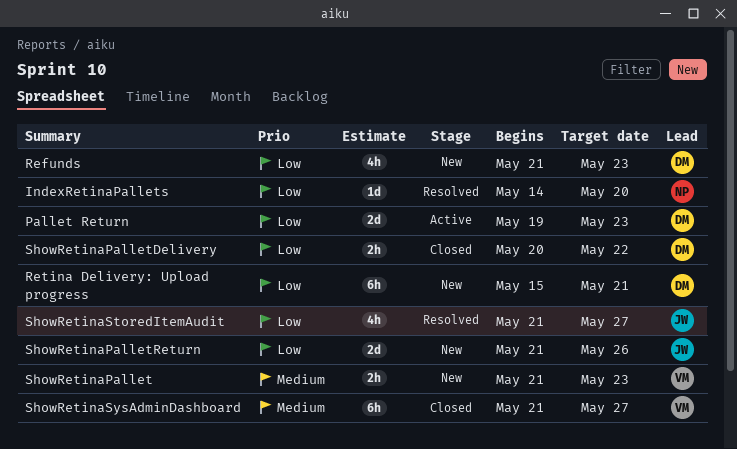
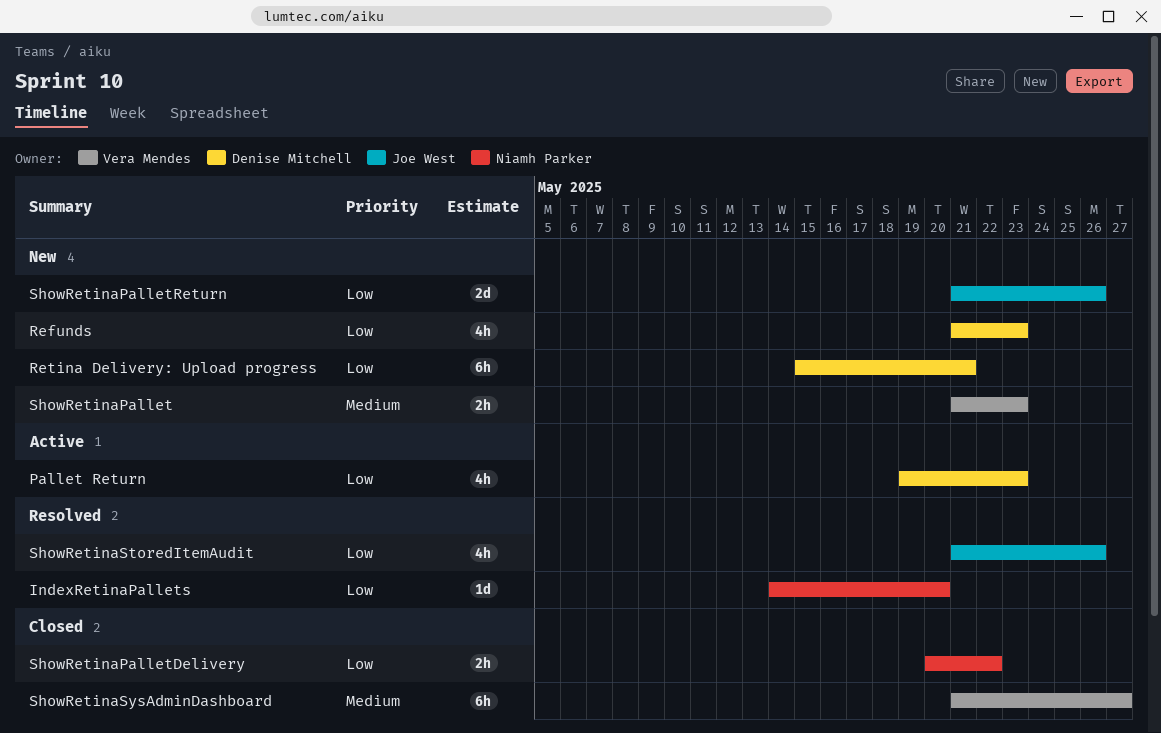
Pallet Return, estimate: 2d -> 4h
ShowRetinaPalletDelivery, owner: Denise Mitchell -> Niamh Parker
ShowRetinaStoredItemAudit, due: May 27 -> May 26

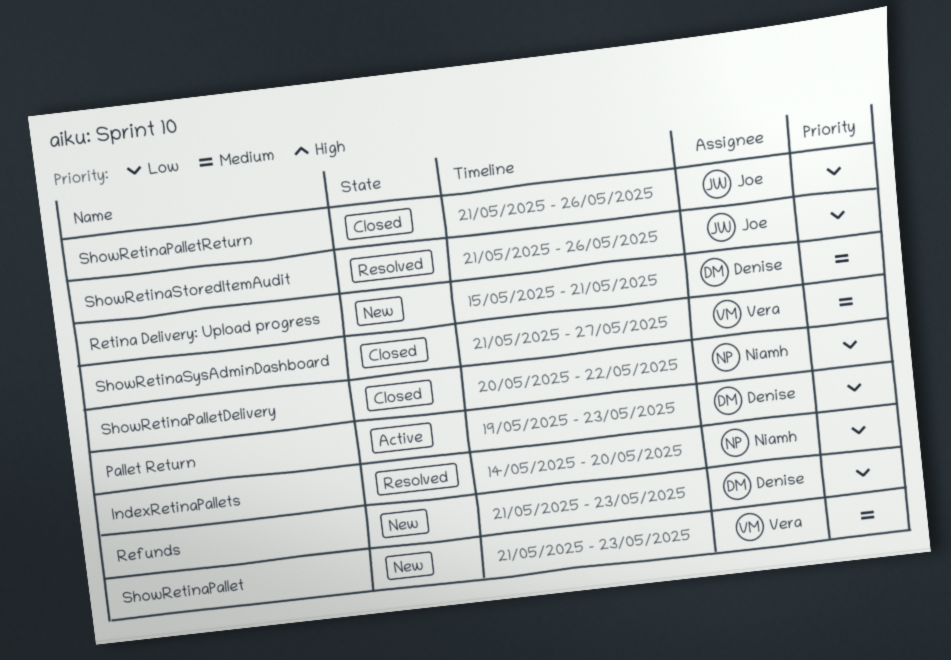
Retina Delivery: Upload progress, priority: Low -> Medium
ShowRetinaPalletReturn, status: New -> Closed

